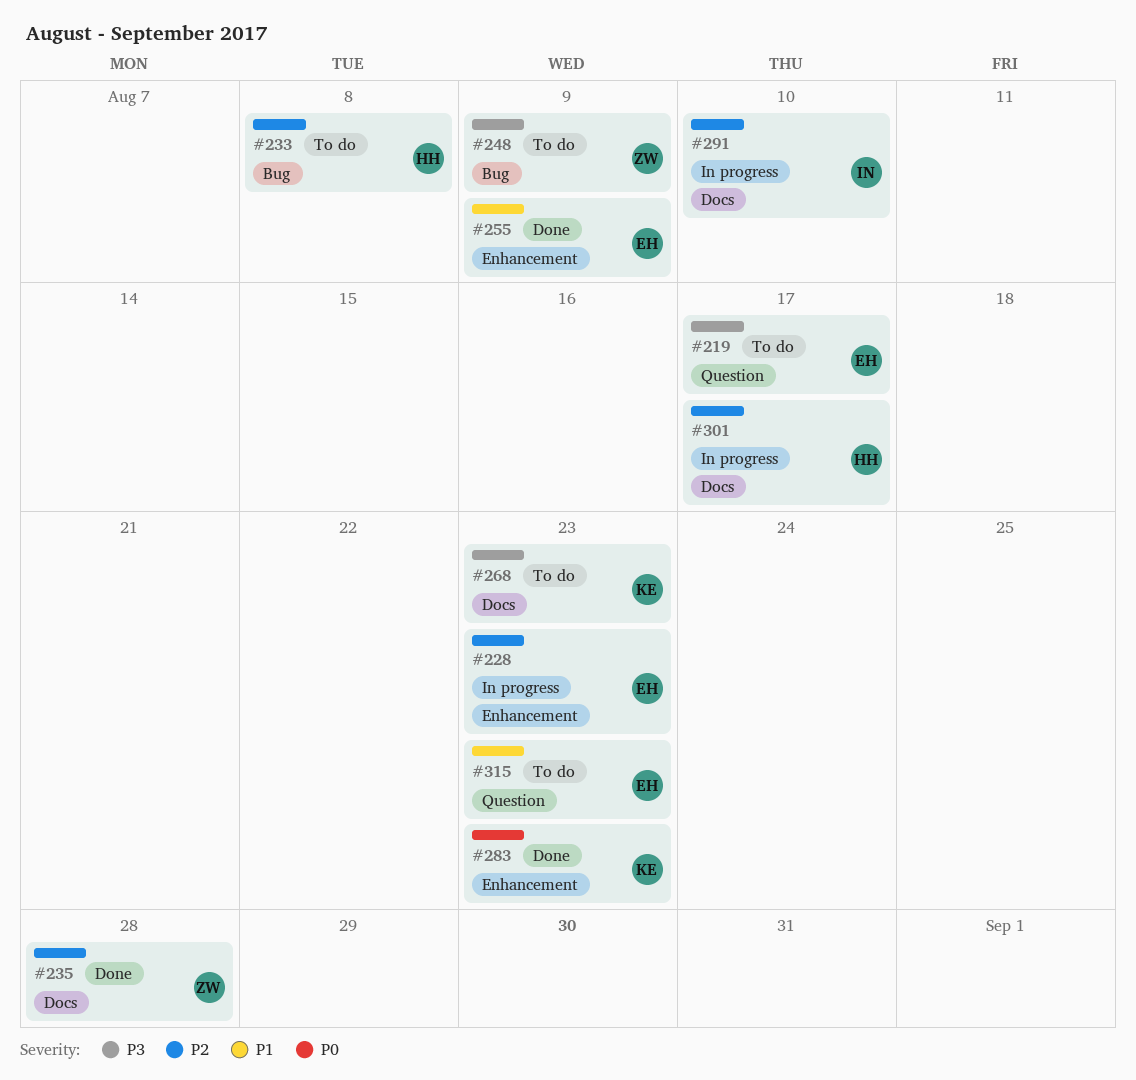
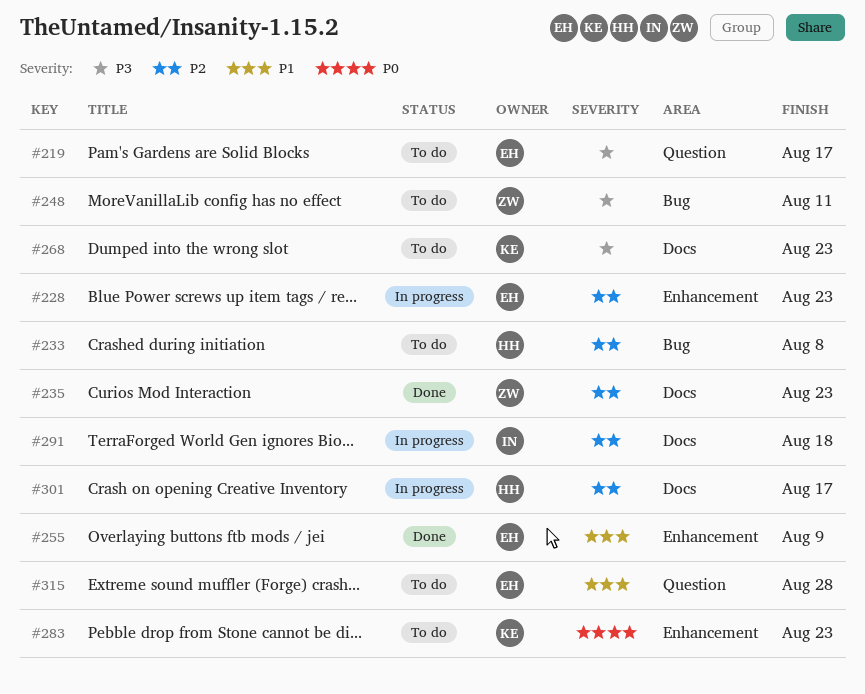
#235, due: Aug 28 -> Aug 23
#248, due: Aug 9 -> Aug 11
#283, status: Done -> To do
#291, due: Aug 10 -> Aug 18
#315, due: Aug 23 -> Aug 28

